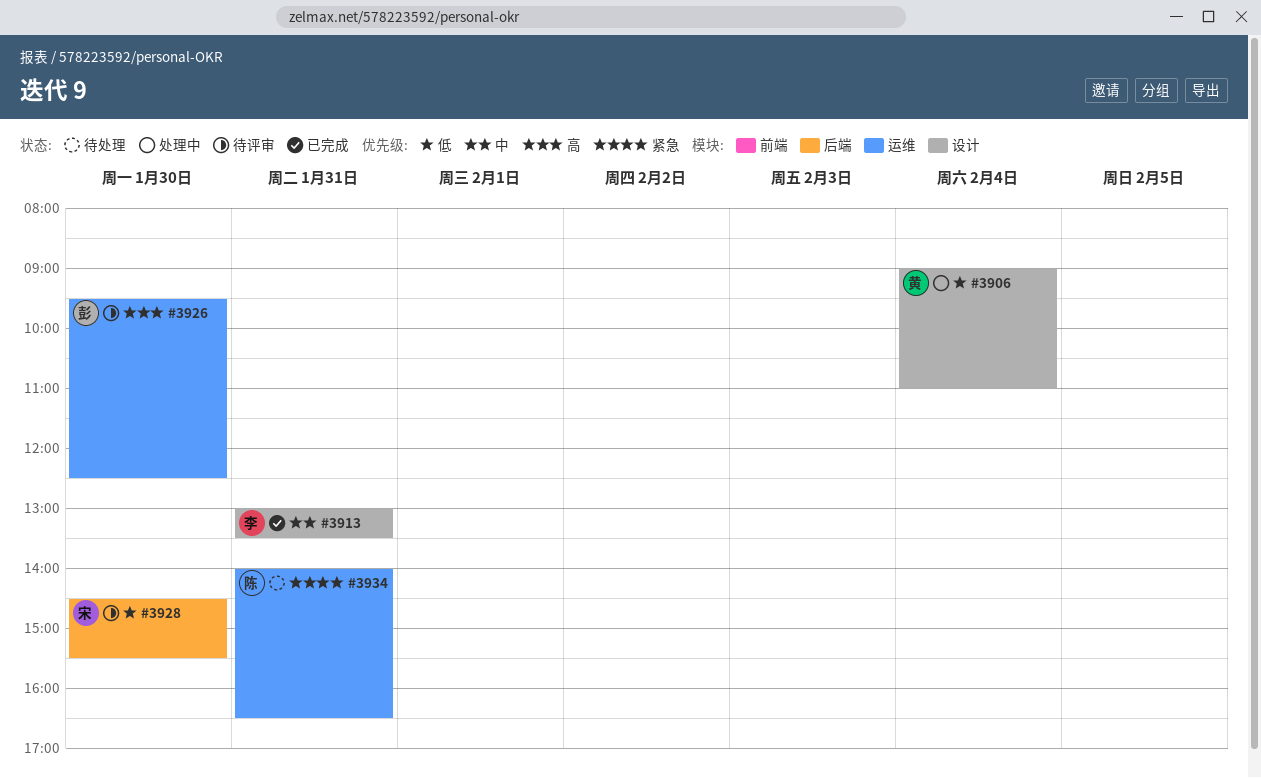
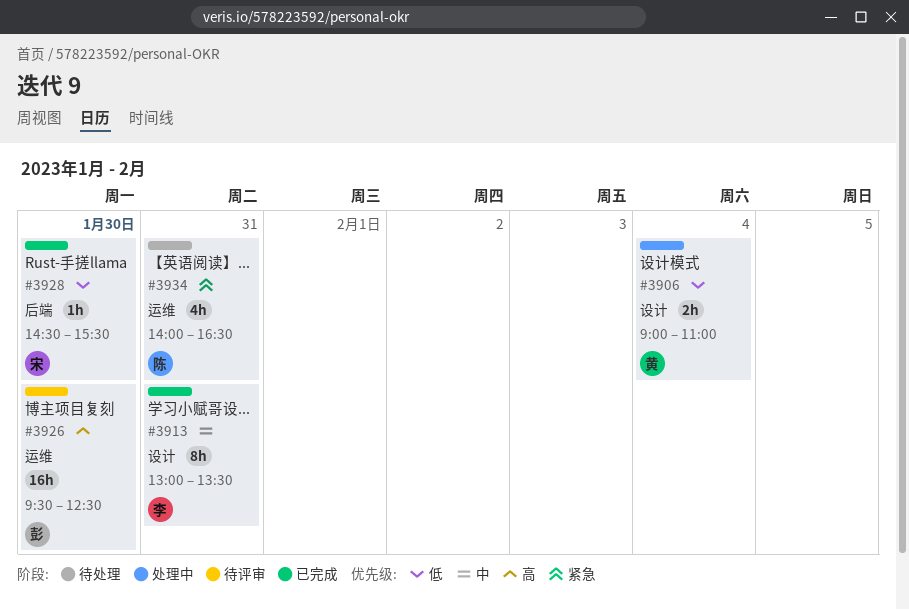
#3928, status: 待评审 -> 已完成

